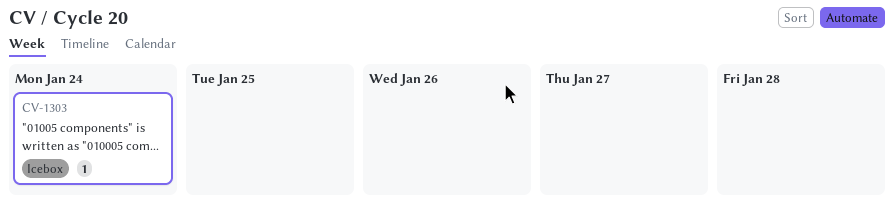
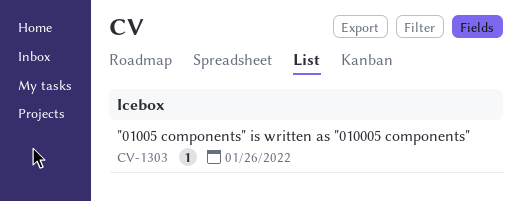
CV-1303, due: Jan 24 -> Jan 26

